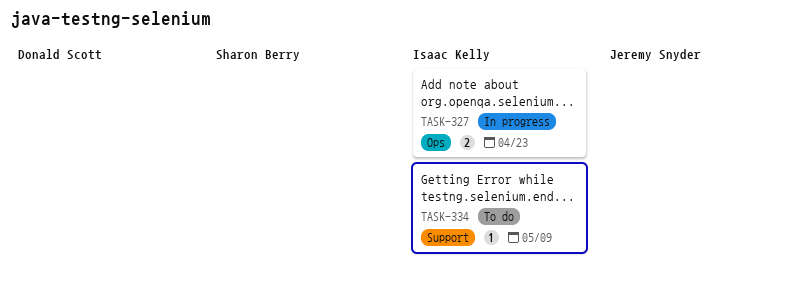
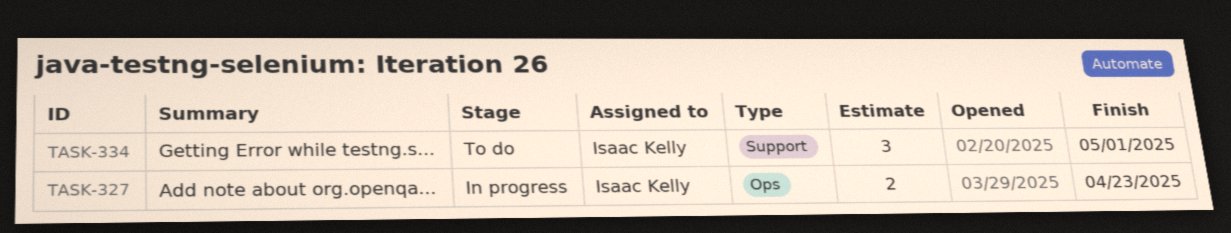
TASK-334, estimate: 1 -> 3
TASK-334, due: May 9 -> May 1

